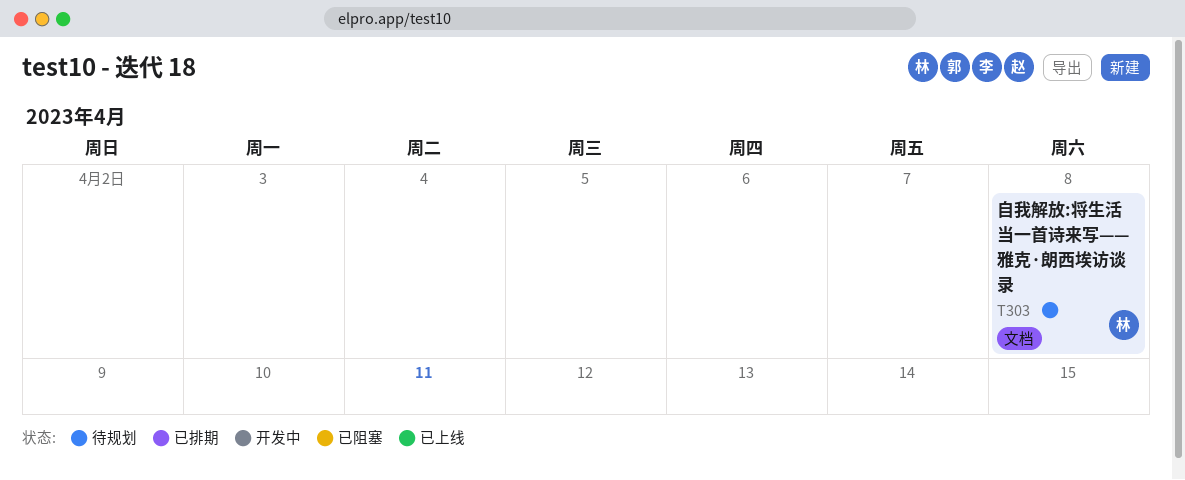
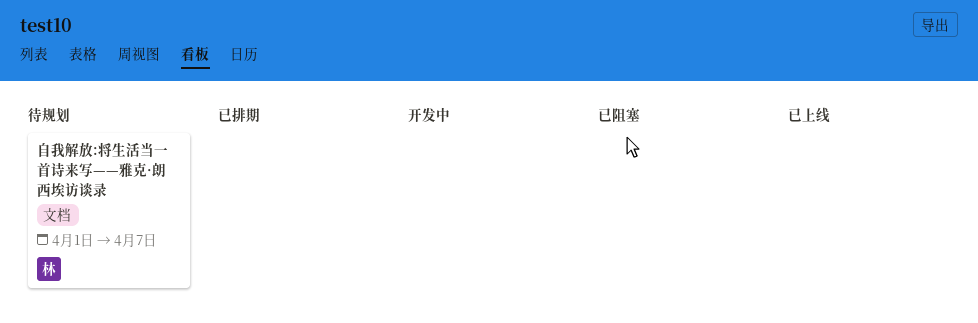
自我解放:将生活当一首诗来写——雅克·朗西埃访谈录, due: Apr 8 -> Apr 7

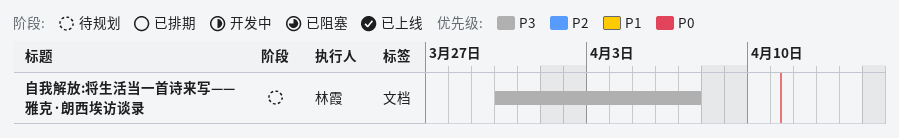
自我解放:将生活当一首诗来写——雅克·朗西埃访谈录, start: Apr 1 -> Mar 30

